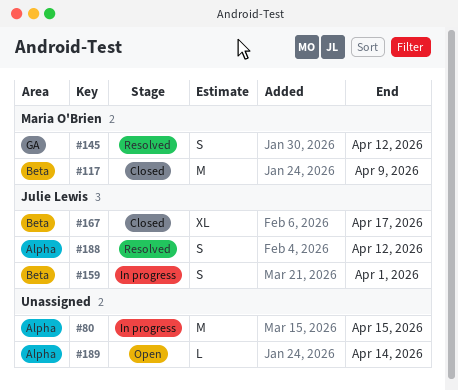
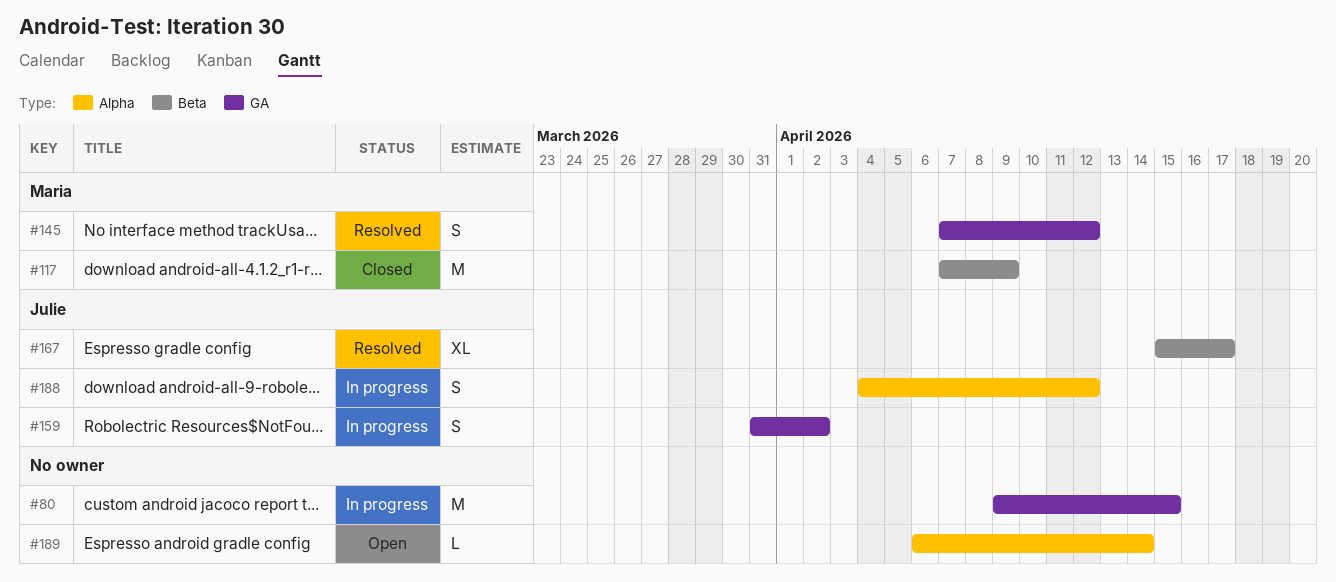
#80, label: Alpha -> GA
#159, label: Beta -> GA
#159, due: Apr 1 -> Apr 2
#167, status: Closed -> Resolved
#188, status: Resolved -> In progress

